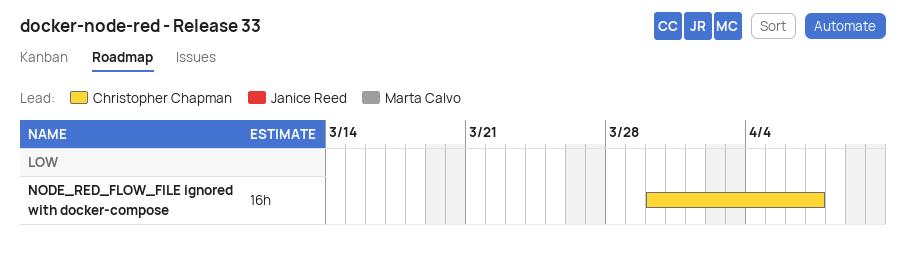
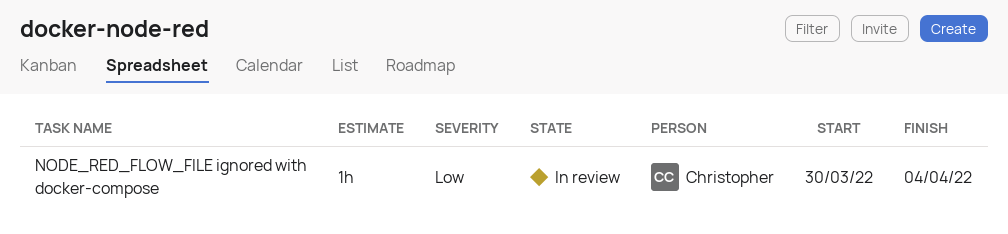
NODE_RED_FLOW_FILE ignored with docker-compose, estimate: 16h -> 1h
NODE_RED_FLOW_FILE ignored with docker-compose, due: Apr 7 -> Apr 4

